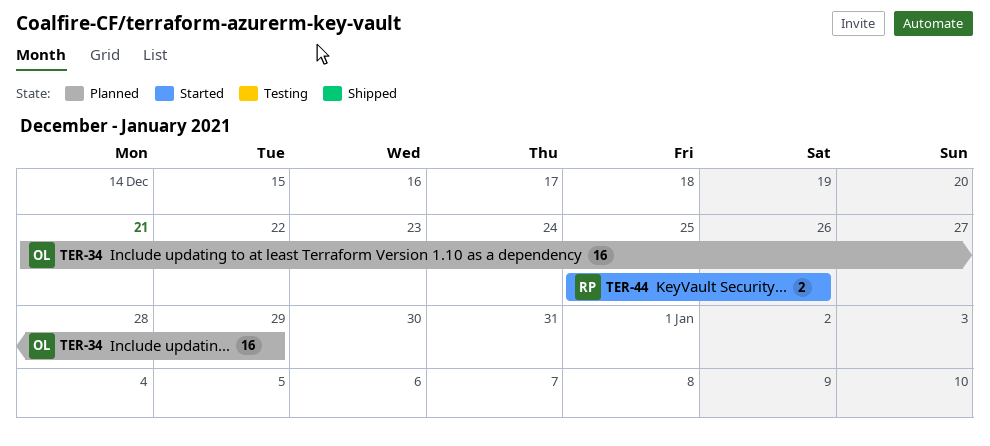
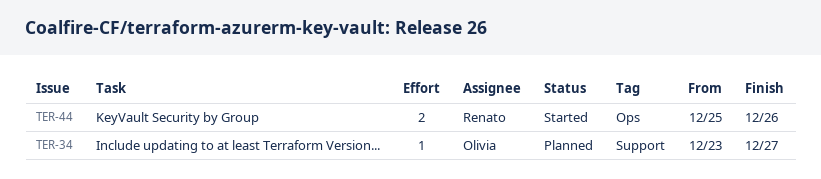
TER-34, estimate: 16 -> 1
TER-34, start: Dec 21 -> Dec 23
TER-34, due: Dec 29 -> Dec 27

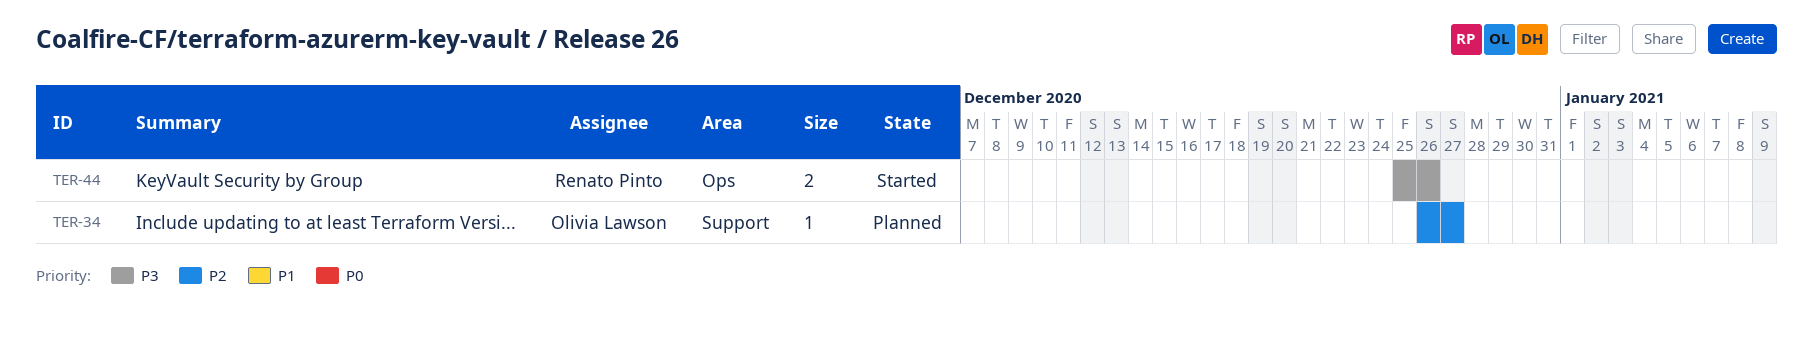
TER-34, start: Dec 23 -> Dec 26

